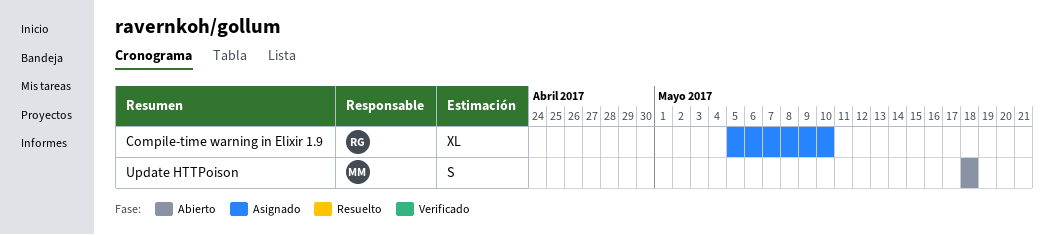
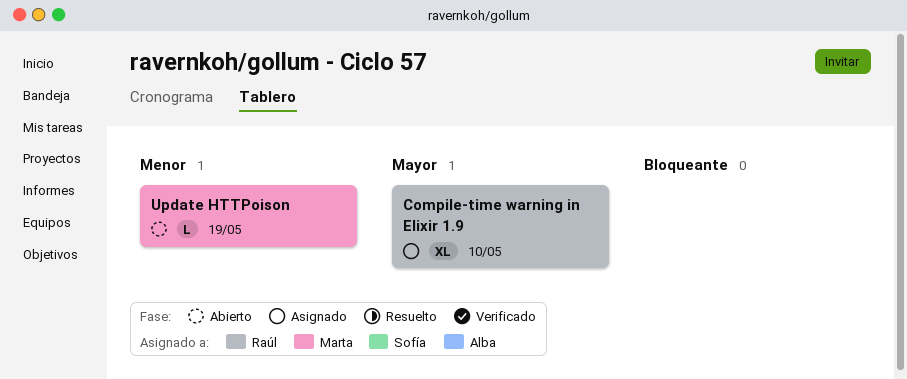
Update HTTPoison, estimate: S -> L
Update HTTPoison, due: May 18 -> May 19

